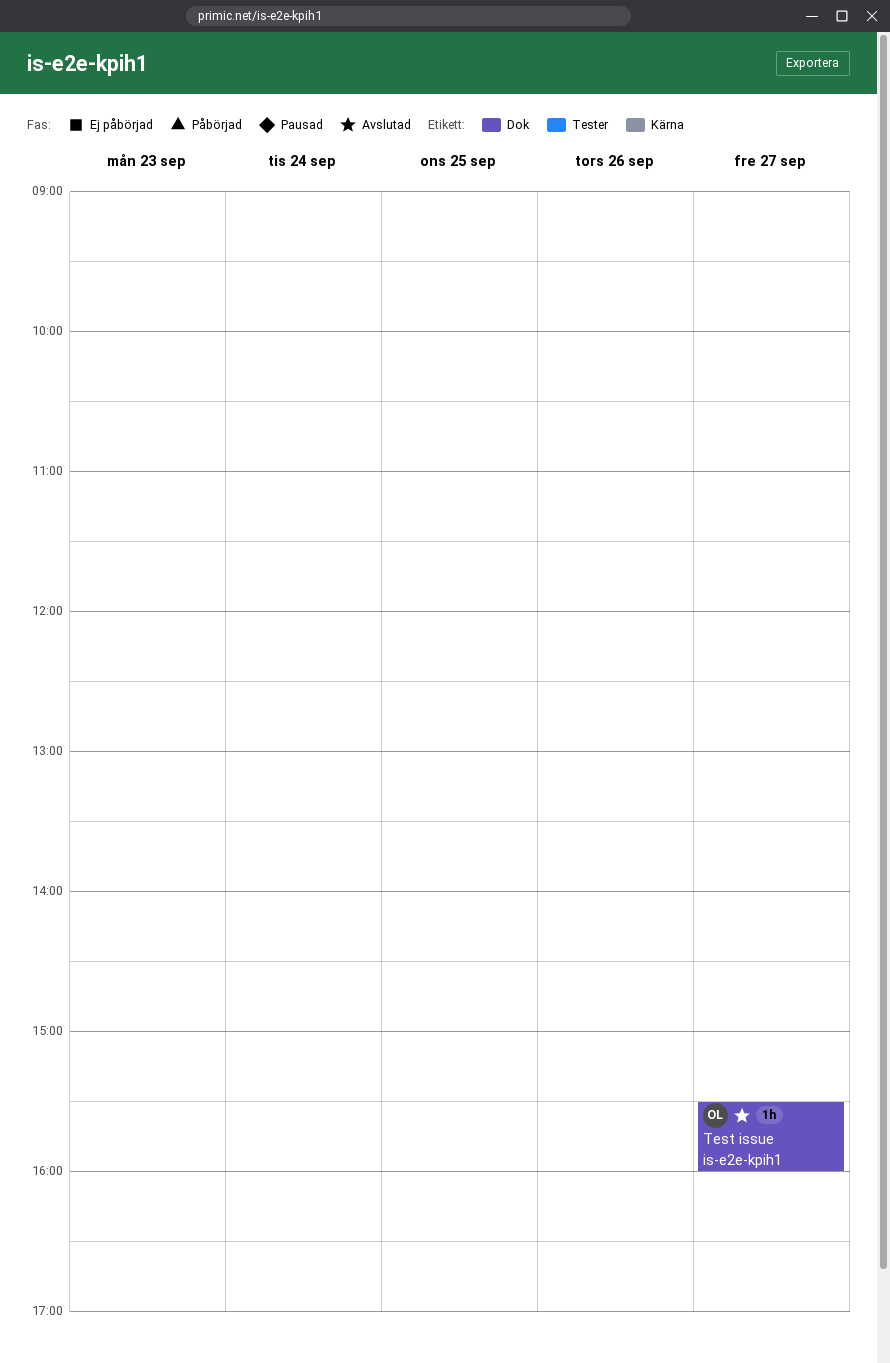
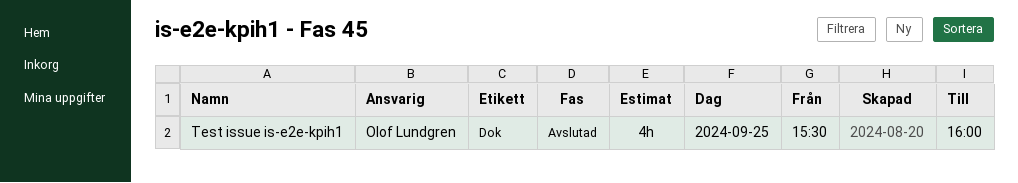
Test issue is-e2e-kpih1, estimate: 1h -> 4h
Test issue is-e2e-kpih1, day: Sep 27 -> Sep 25

